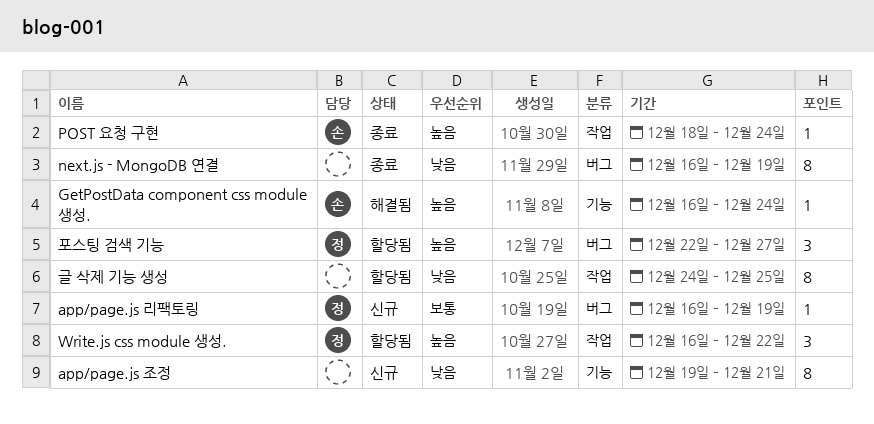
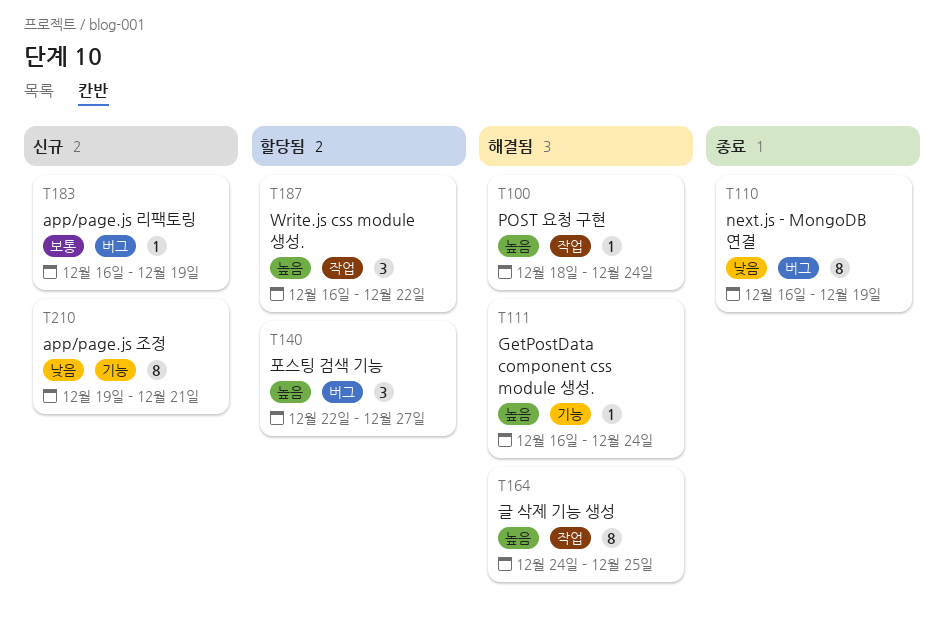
POST 요청 구현, status: 종료 -> 해결됨
글 삭제 기능 생성, status: 할당됨 -> 해결됨
글 삭제 기능 생성, priority: 낮음 -> 높음

